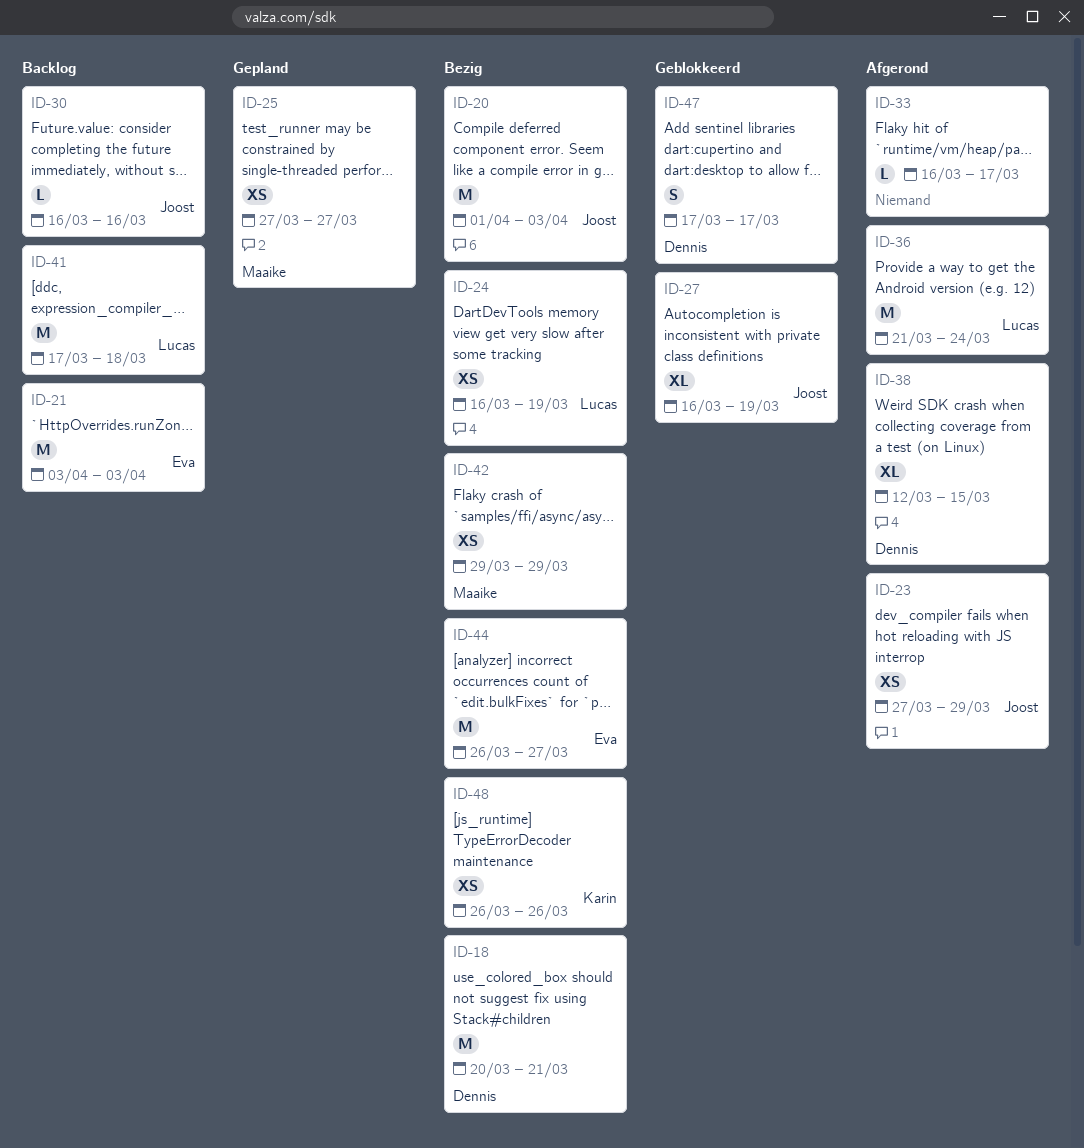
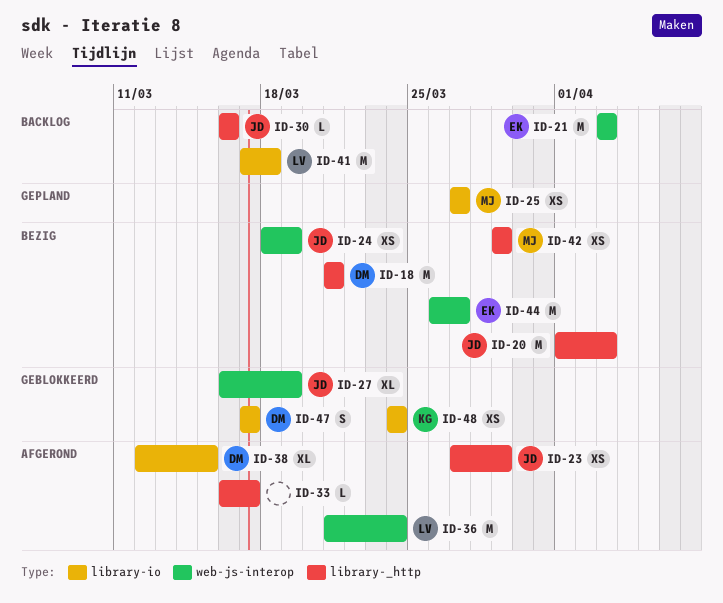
ID-18, start: Mar 20 -> Mar 21
ID-24, owner: Lucas -> Joost
ID-24, start: Mar 16 -> Mar 18
ID-48, status: Bezig -> Geblokkeerd
ID-48, start: Mar 26 -> Mar 24
ID-48, due: Mar 26 -> Mar 24

